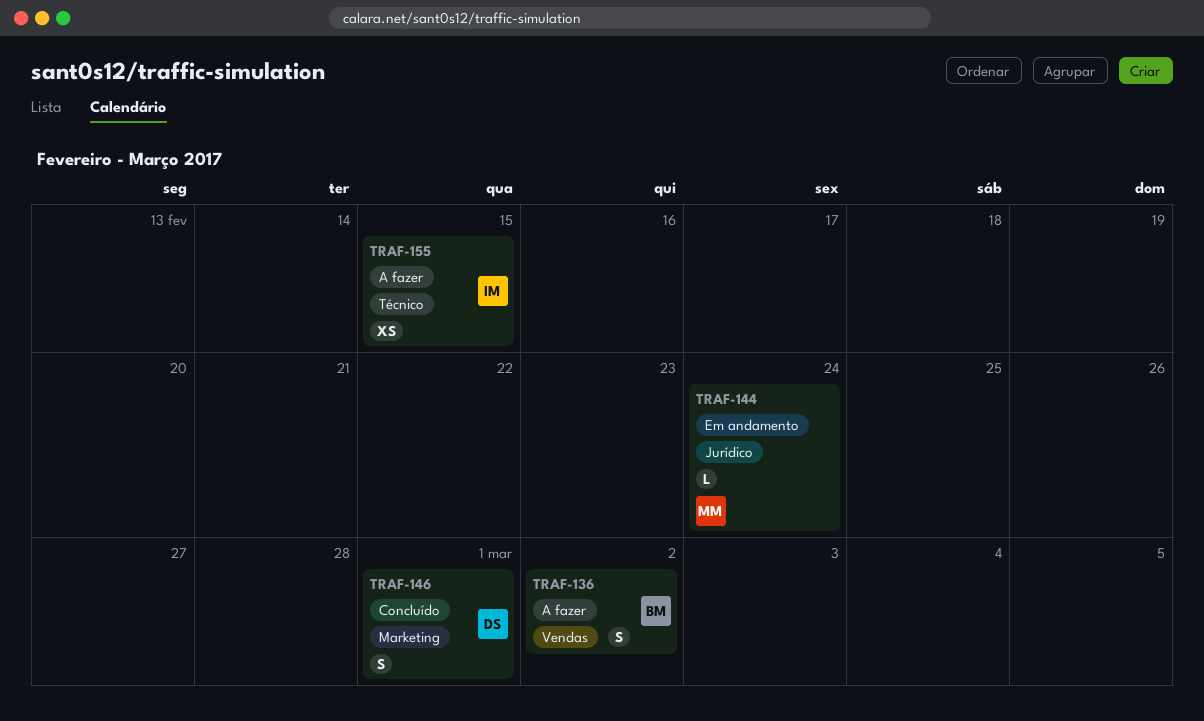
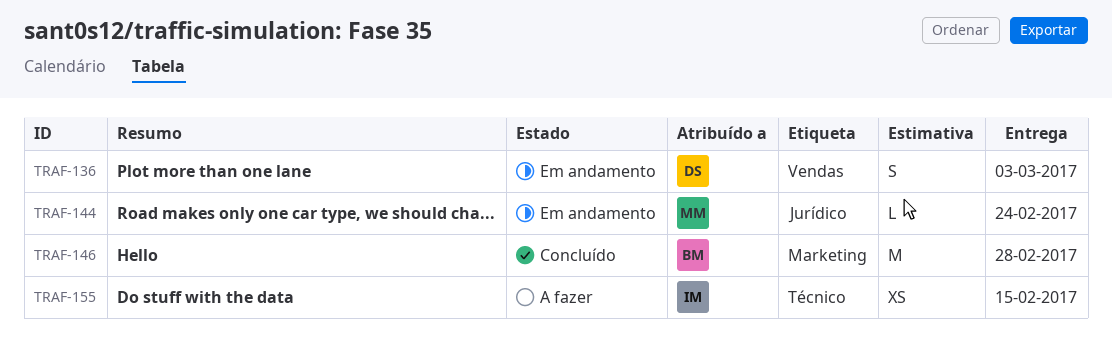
TRAF-136, status: A fazer -> Em andamento
TRAF-136, owner: BM -> DS
TRAF-136, due: Mar 2 -> Mar 3
TRAF-146, owner: DS -> BM
TRAF-146, estimate: S -> M
TRAF-146, due: Mar 1 -> Feb 28

